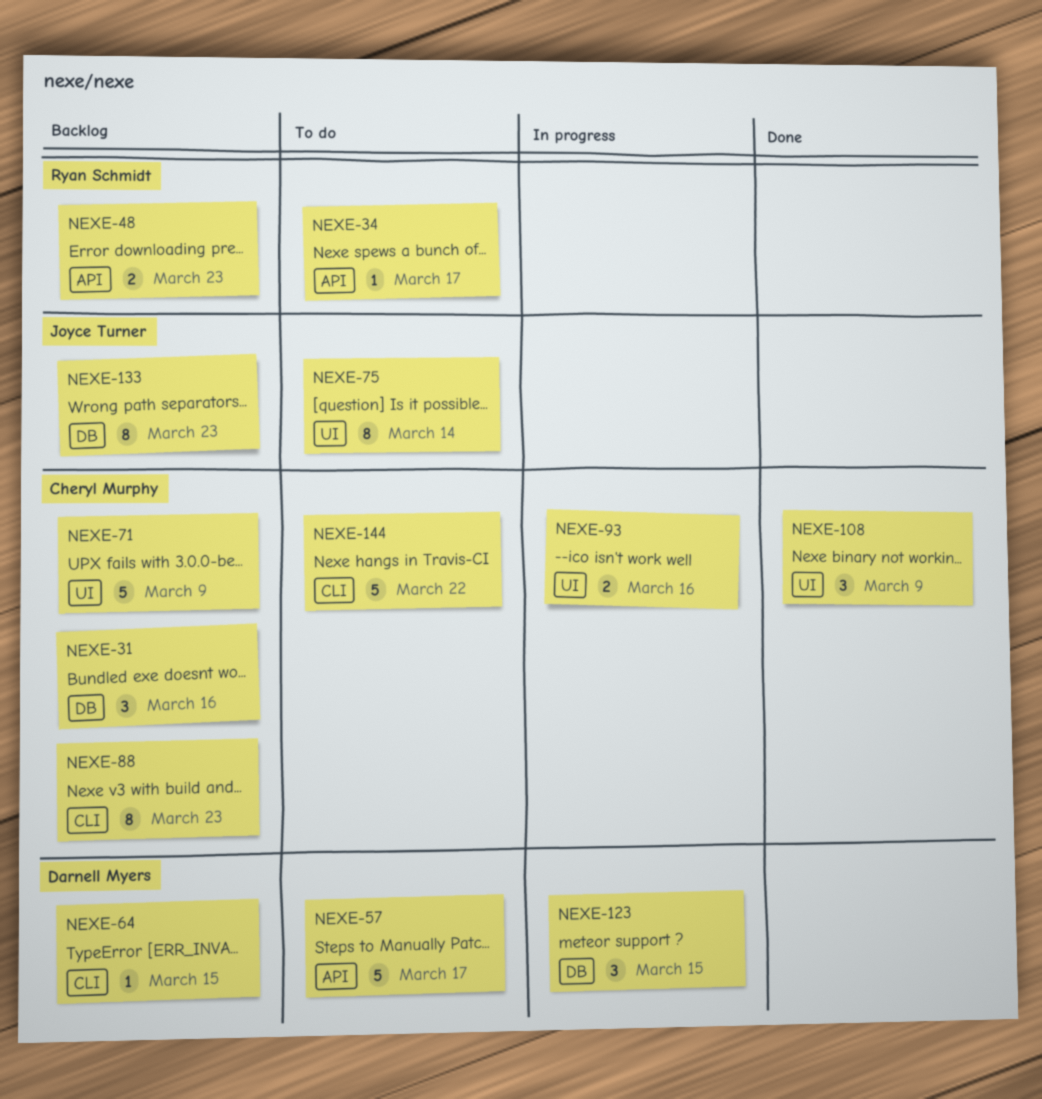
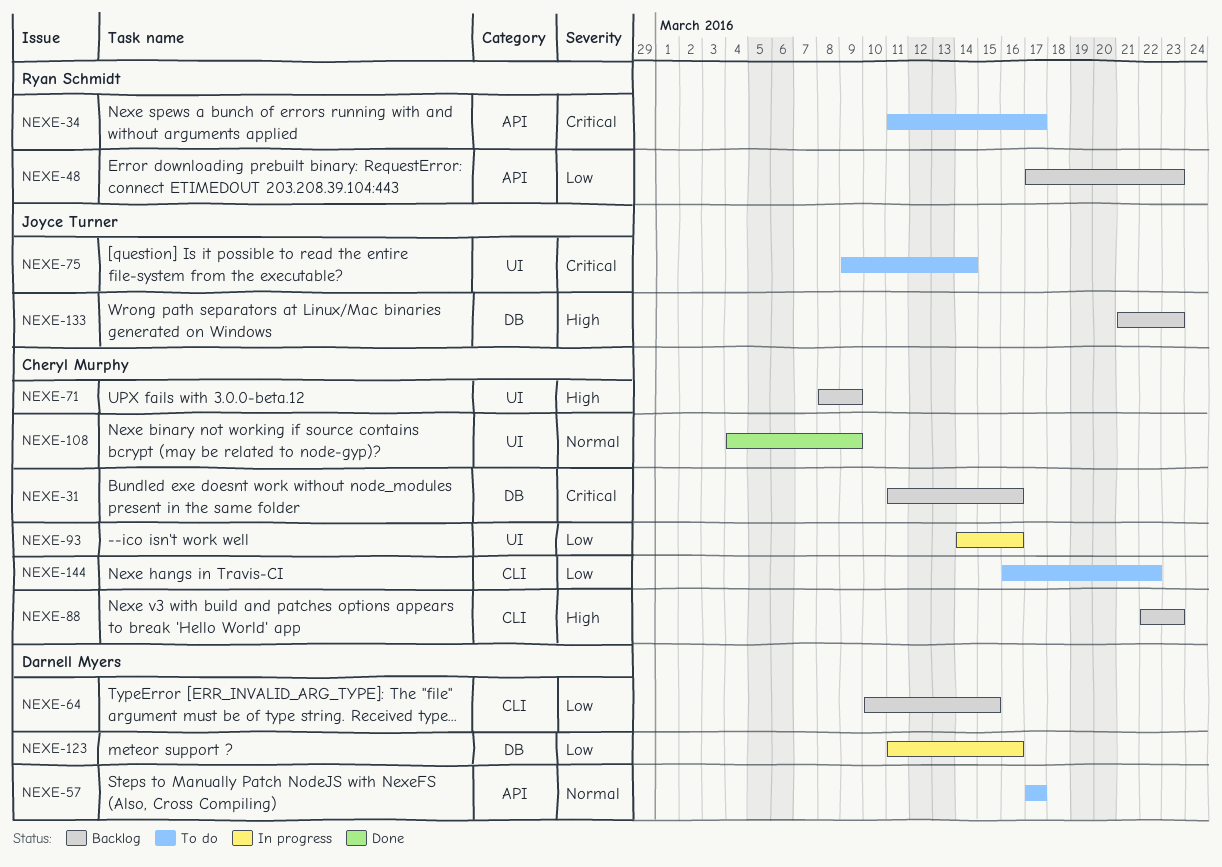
NEXE-123, due: Mar 15 -> Mar 16

